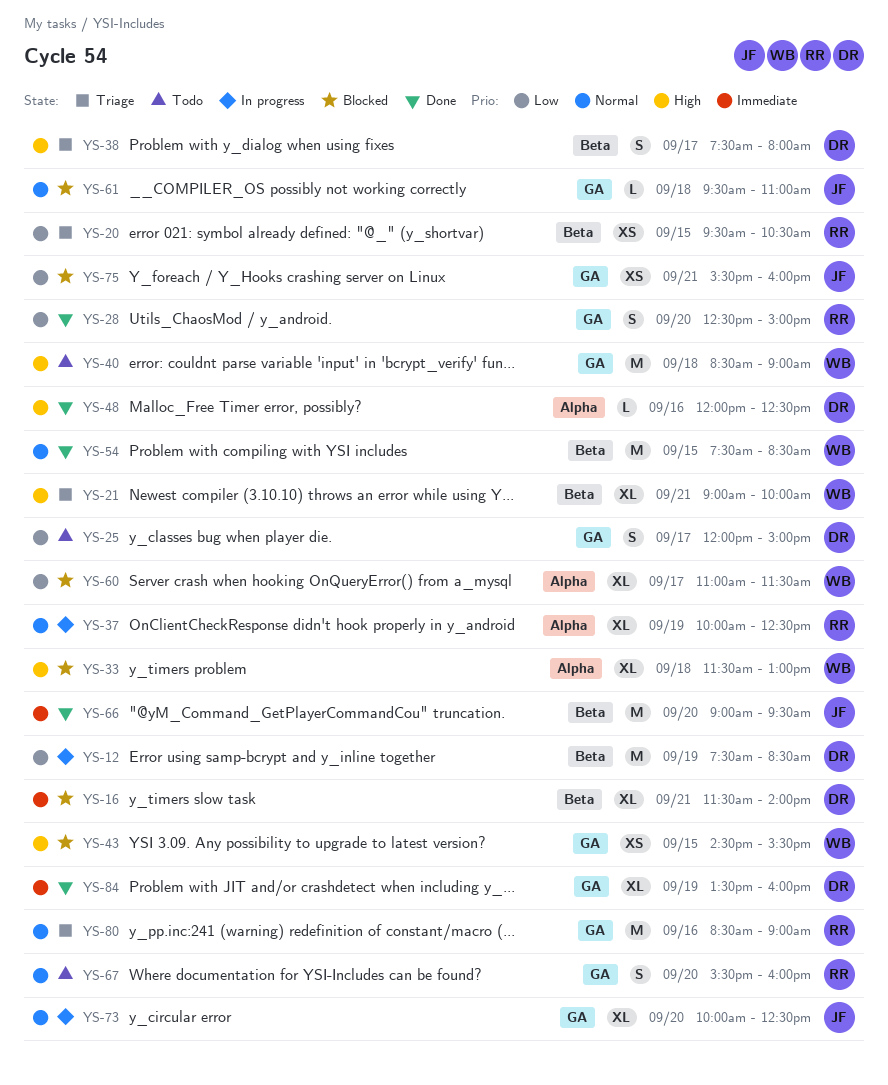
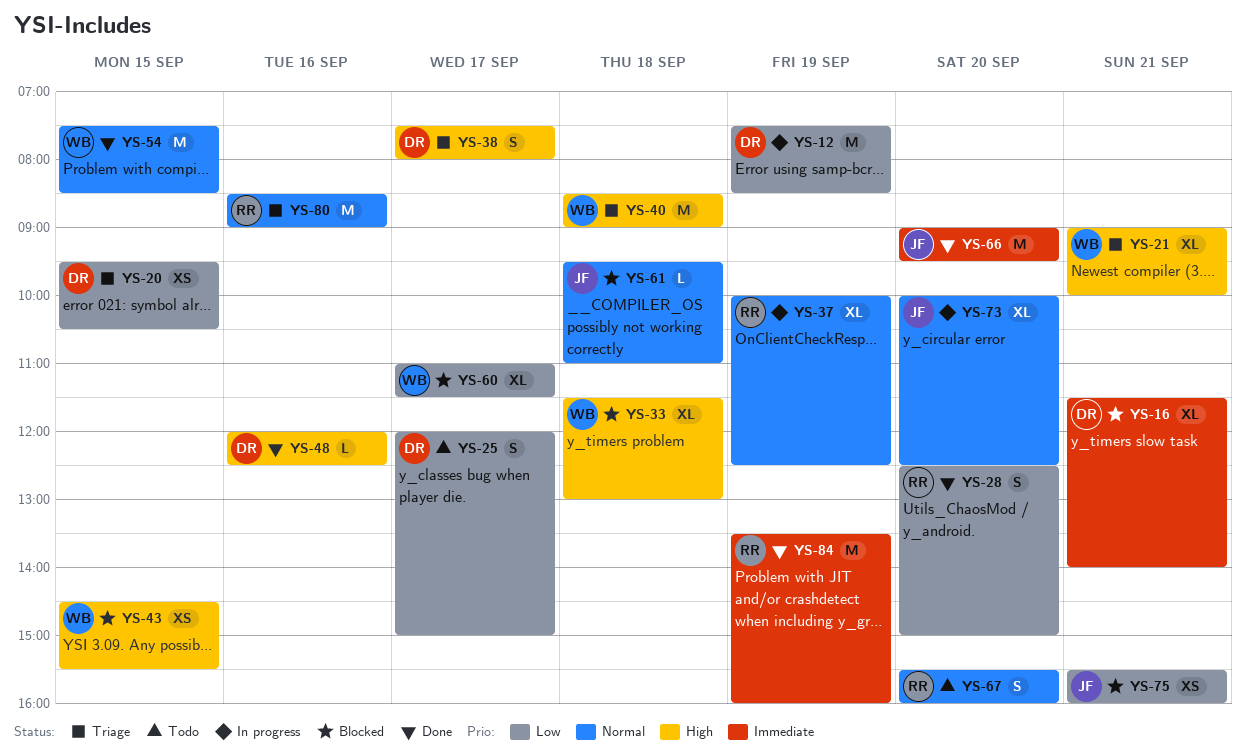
YS-20, owner: RR -> DR
YS-40, status: Todo -> Triage
YS-84, owner: DR -> RR
YS-84, estimate: XL -> M

